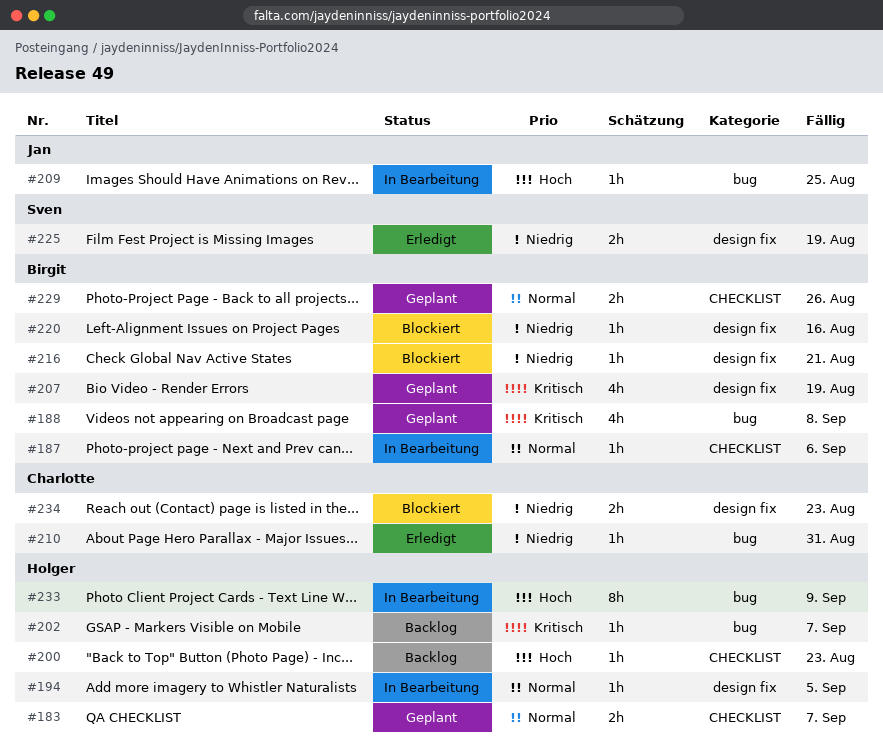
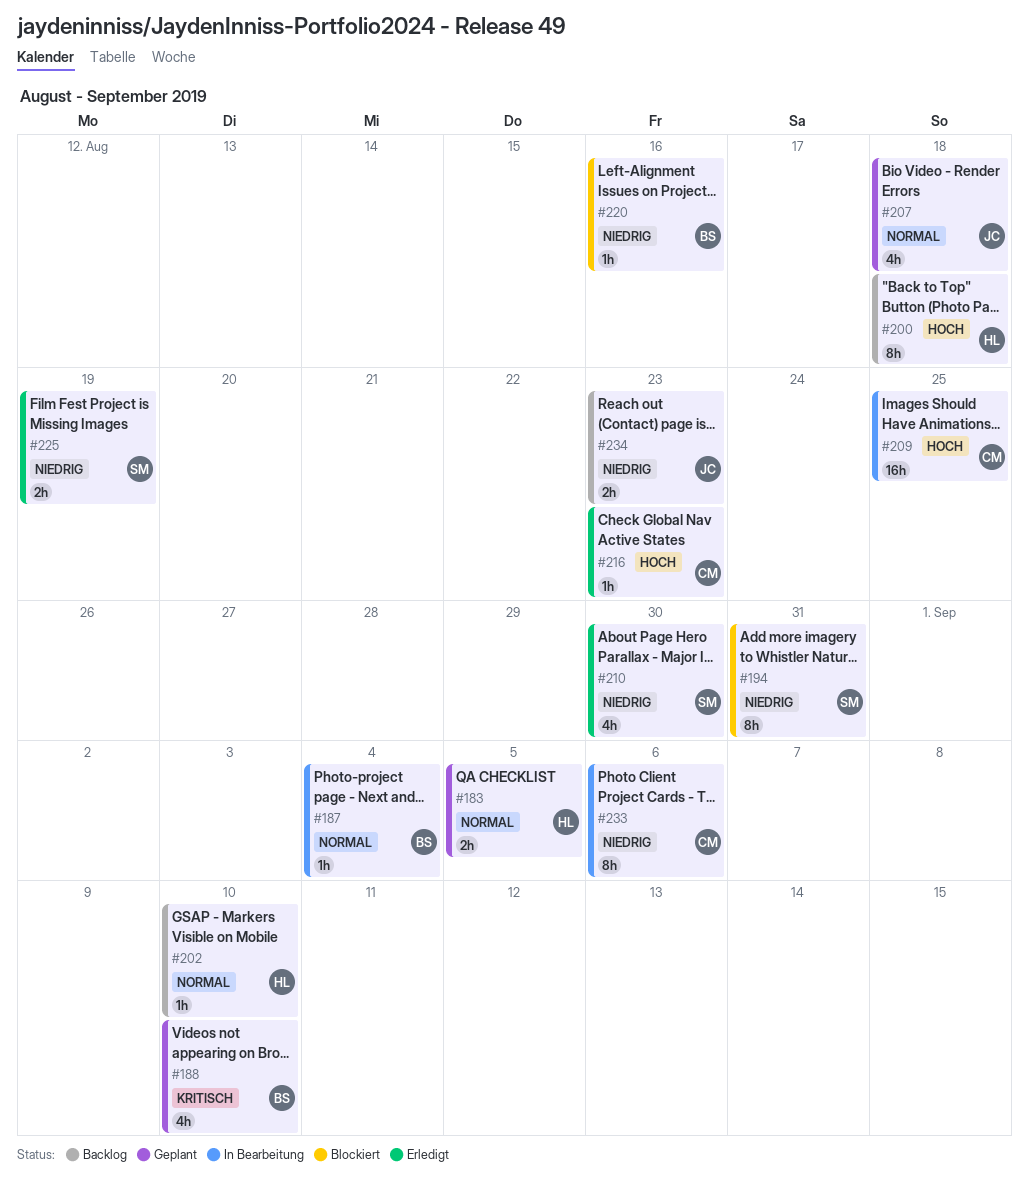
#183, due: Sep 7 -> Sep 5
#187, due: Sep 6 -> Sep 4
#188, due: Sep 8 -> Sep 10
#194, status: In Bearbeitung -> Blockiert
#194, owner: Holger -> Sven
#194, priority: Normal -> Niedrig
#194, estimate: 1h -> 8h
#194, due: Sep 5 -> Aug 31
#200, estimate: 1h -> 8h
#200, due: Aug 23 -> Aug 18
#202, priority: Kritisch -> Normal
#202, due: Sep 7 -> Sep 10
#207, owner: Birgit -> Jan
#207, priority: Kritisch -> Normal
#207, due: Aug 19 -> Aug 18
#209, owner: Jan -> Charlotte
#209, estimate: 1h -> 16h
#210, owner: Charlotte -> Sven
#210, estimate: 1h -> 4h
#210, due: Aug 31 -> Aug 30
#216, status: Blockiert -> Erledigt
#216, owner: Birgit -> Charlotte
#216, priority: Niedrig -> Hoch
#216, due: Aug 21 -> Aug 23
#229: present -> none
#233, owner: Holger -> Charlotte
#233, priority: Hoch -> Niedrig
#233, due: Sep 9 -> Sep 6
#234, status: Blockiert -> Backlog
#234, owner: Charlotte -> Jan

